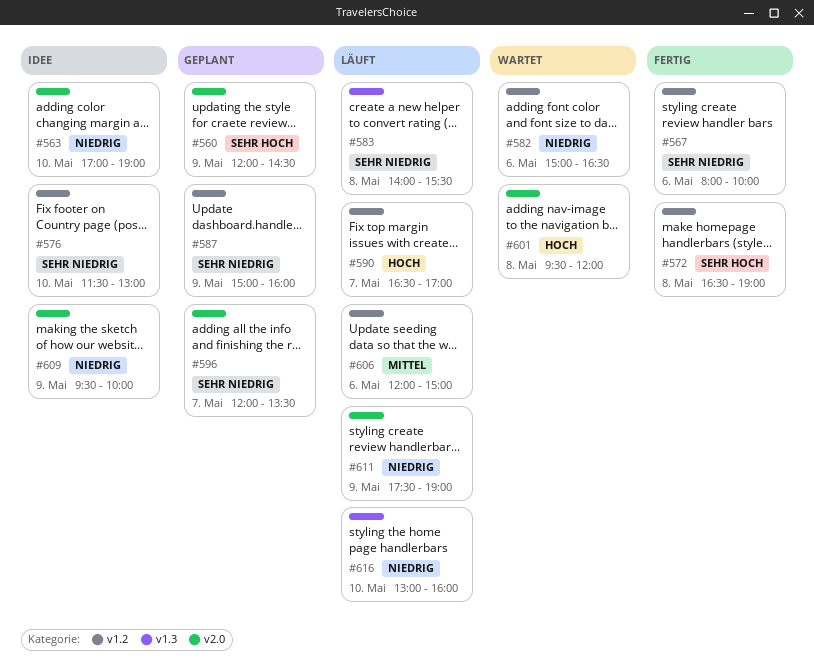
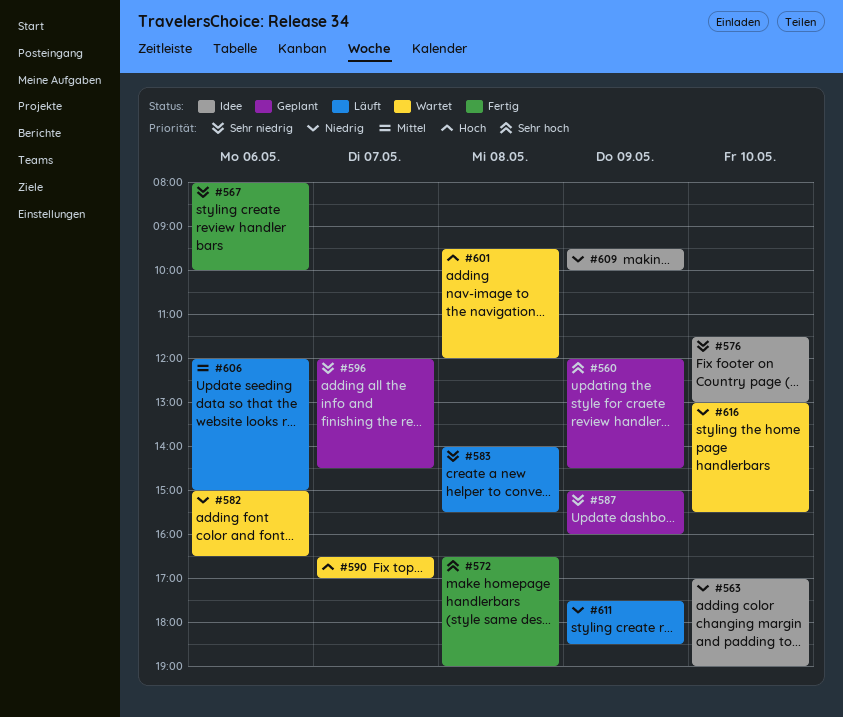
#590, status: Läuft -> Wartet
#596, ends: 13:30 -> 14:30
#611, ends: 19:00 -> 18:30
#616, status: Läuft -> Wartet
#616, ends: 16:00 -> 15:30

